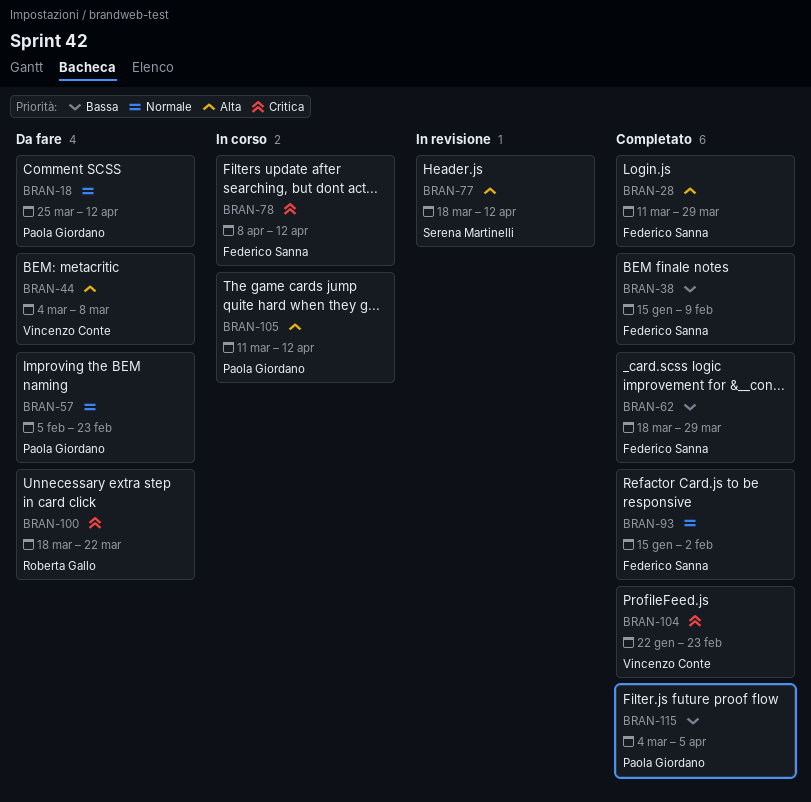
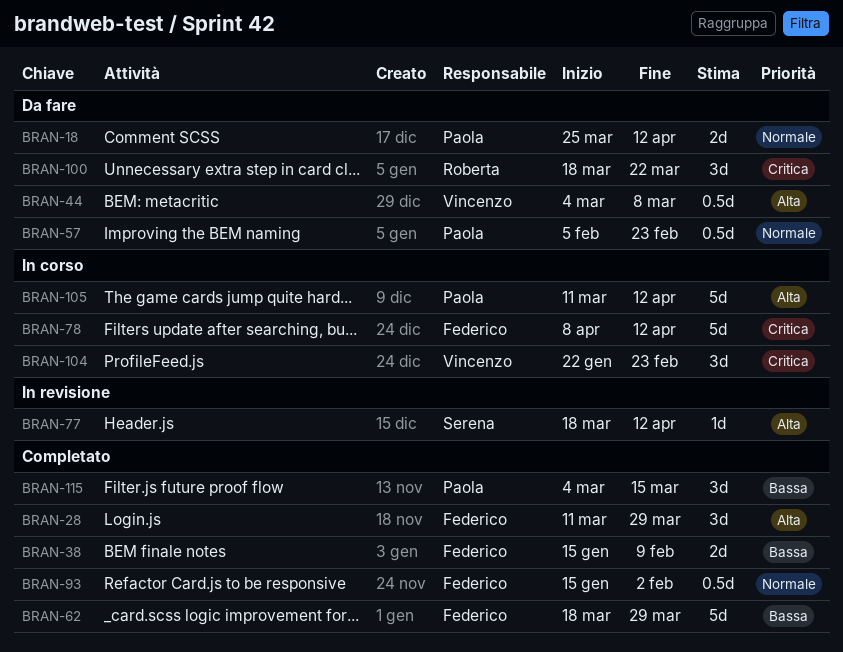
BRAN-104, status: Completato -> In corso
BRAN-115, due: Apr 5 -> Mar 15

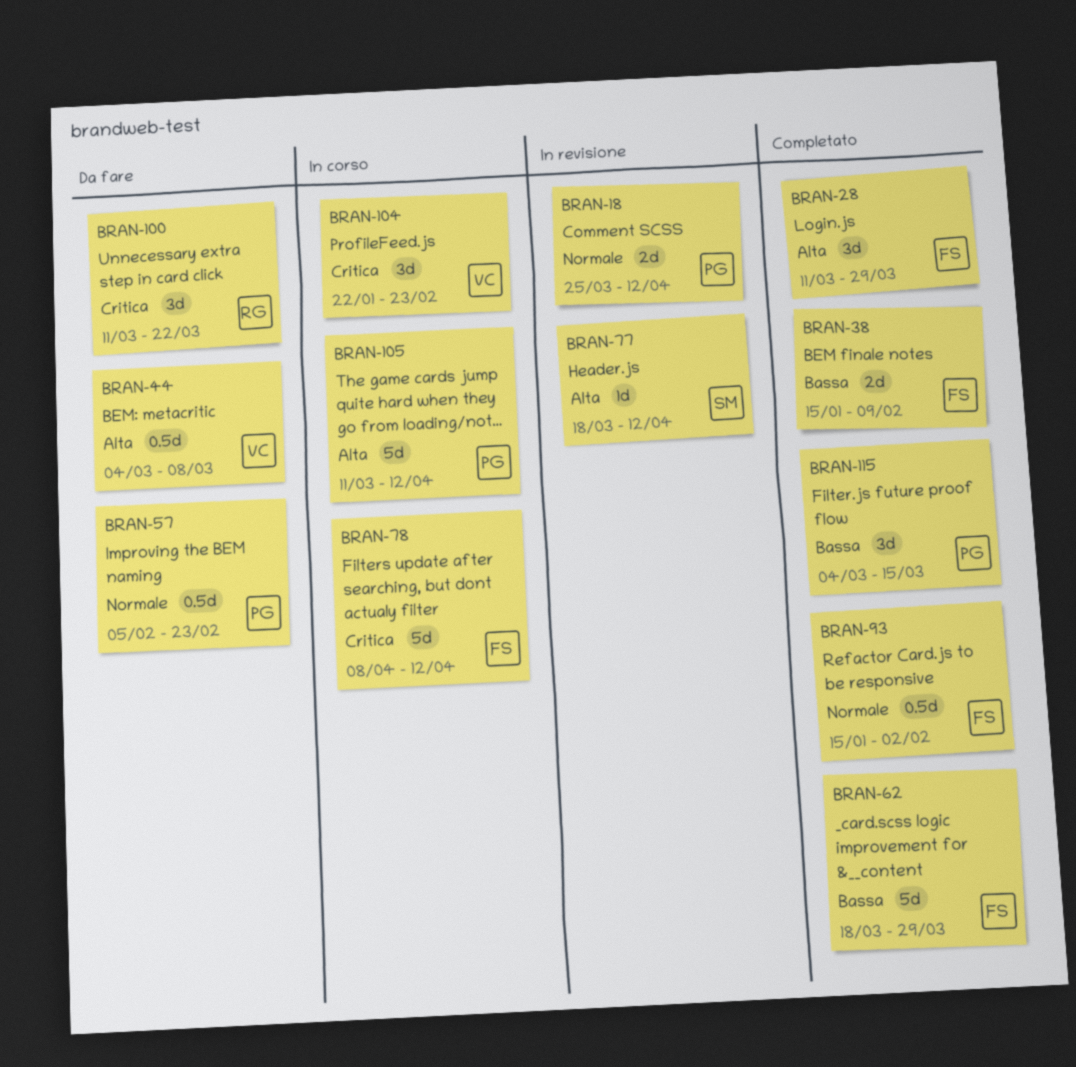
BRAN-18, status: Da fare -> In revisione
BRAN-100, start: Mar 18 -> Mar 11

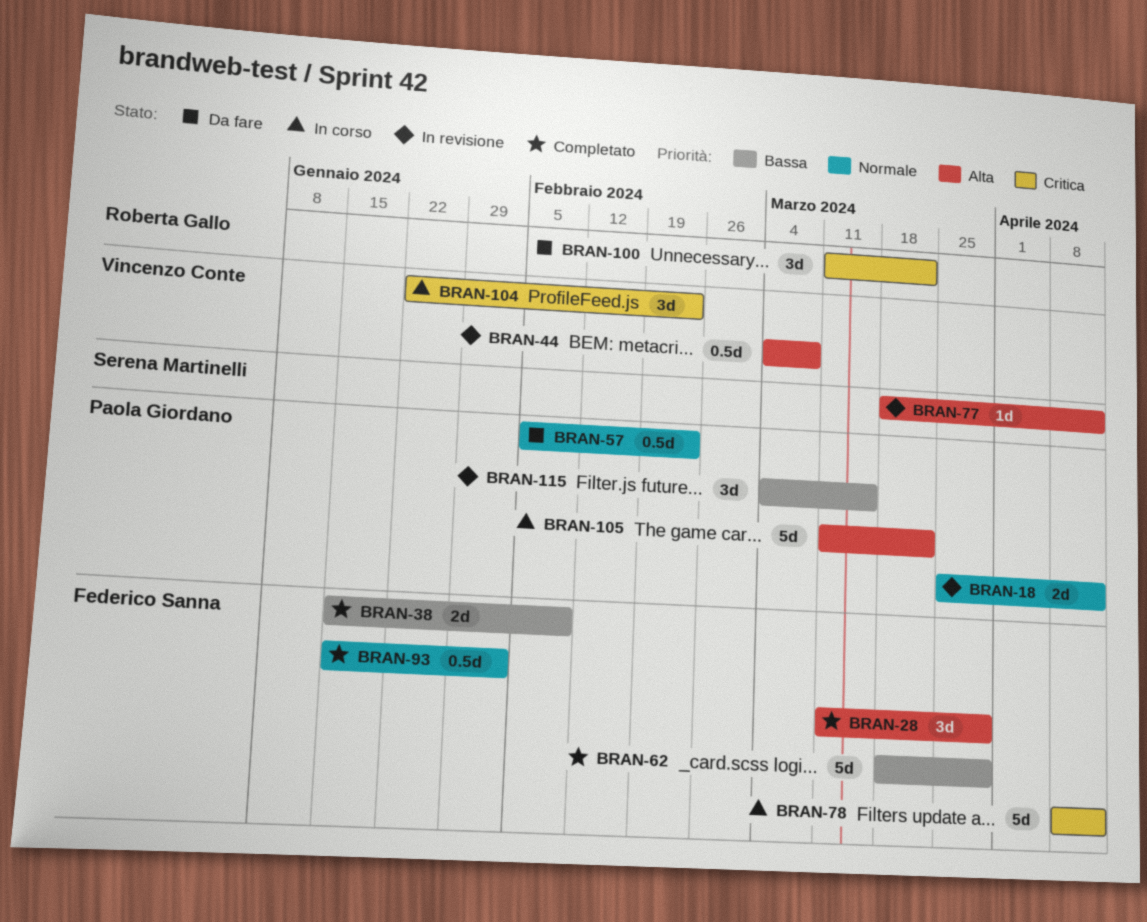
BRAN-44, status: Da fare -> In revisione
BRAN-105, due: Apr 12 -> Mar 22
BRAN-115, status: Completato -> In revisione

